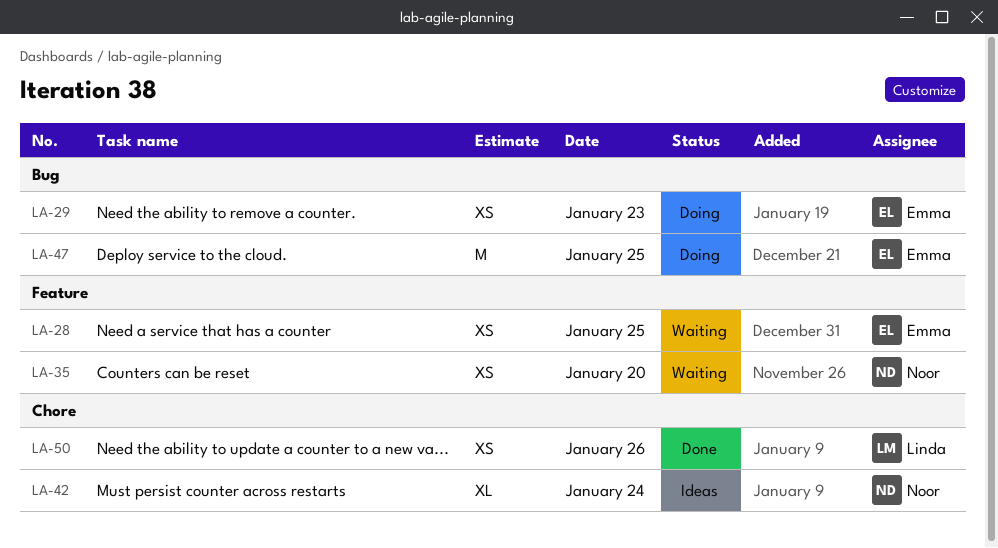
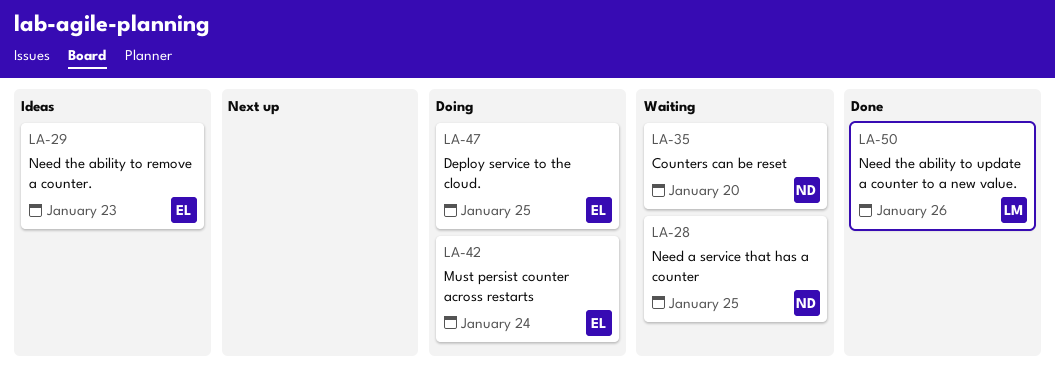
LA-28, owner: Emma -> Noor
LA-29, status: Doing -> Ideas
LA-42, status: Ideas -> Doing
LA-42, owner: Noor -> Emma

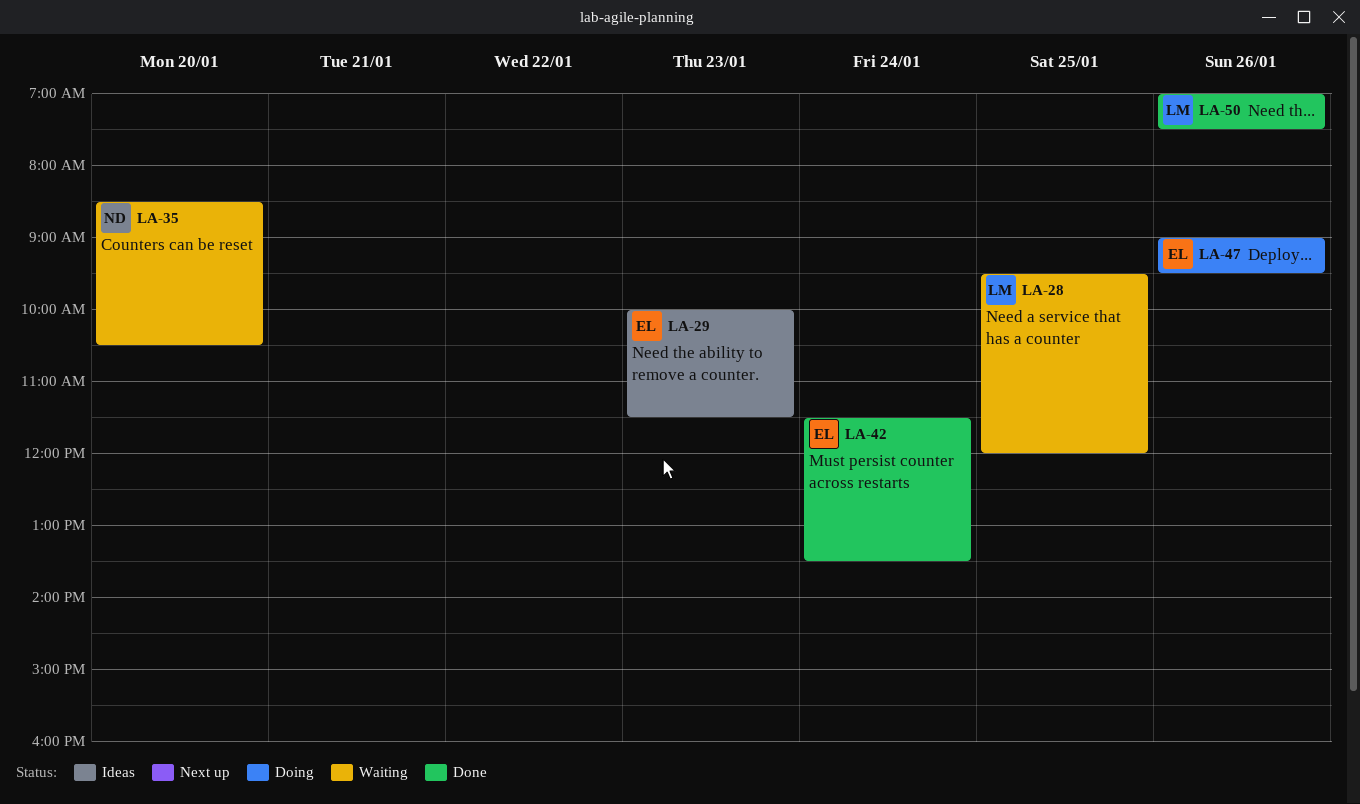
LA-28, owner: ND -> LM
LA-42, status: Doing -> Done
LA-47, day: Jan 25 -> Jan 26

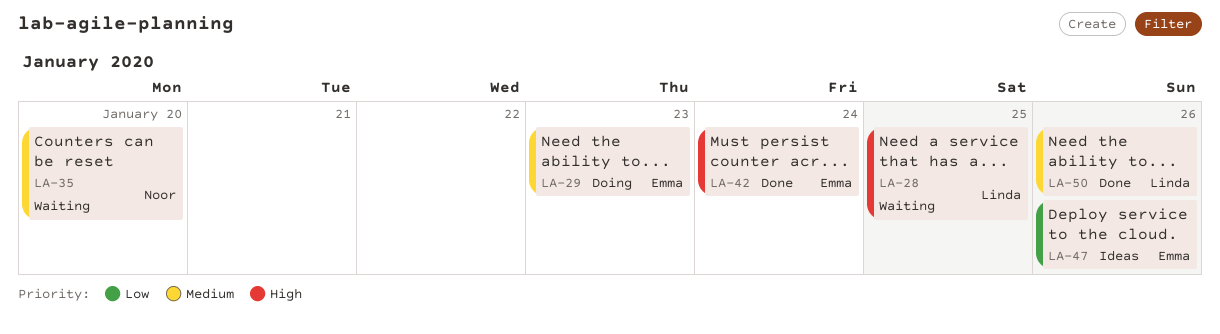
LA-29, status: Ideas -> Doing
LA-47, status: Doing -> Ideas

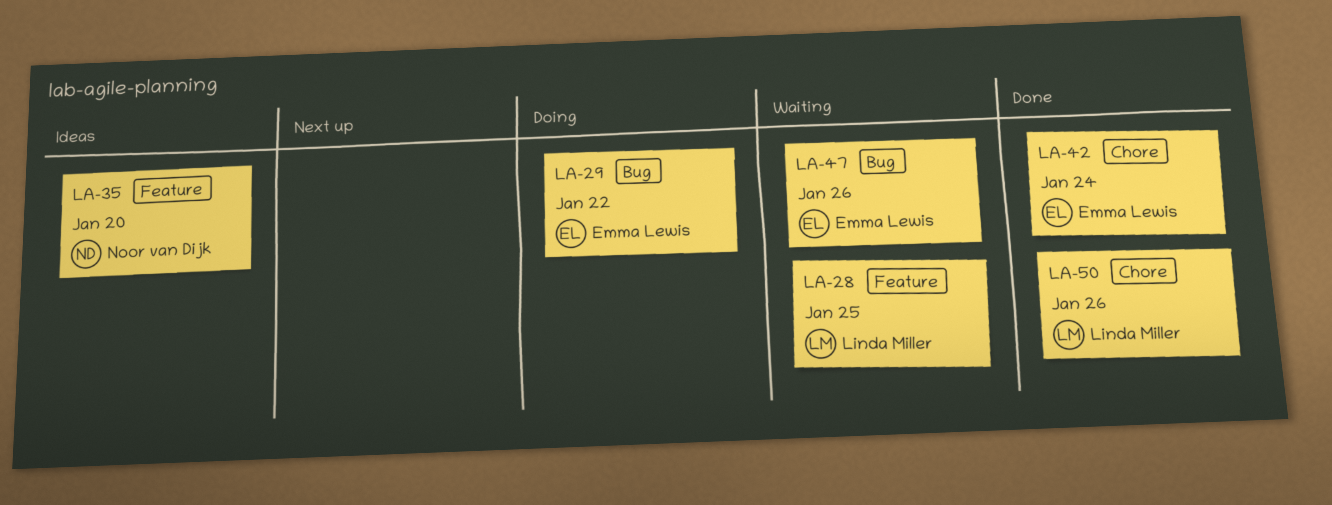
LA-29, day: Jan 23 -> Jan 22
LA-35, status: Waiting -> Ideas
LA-47, status: Ideas -> Waiting

